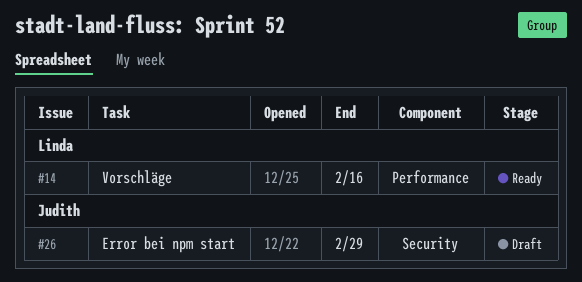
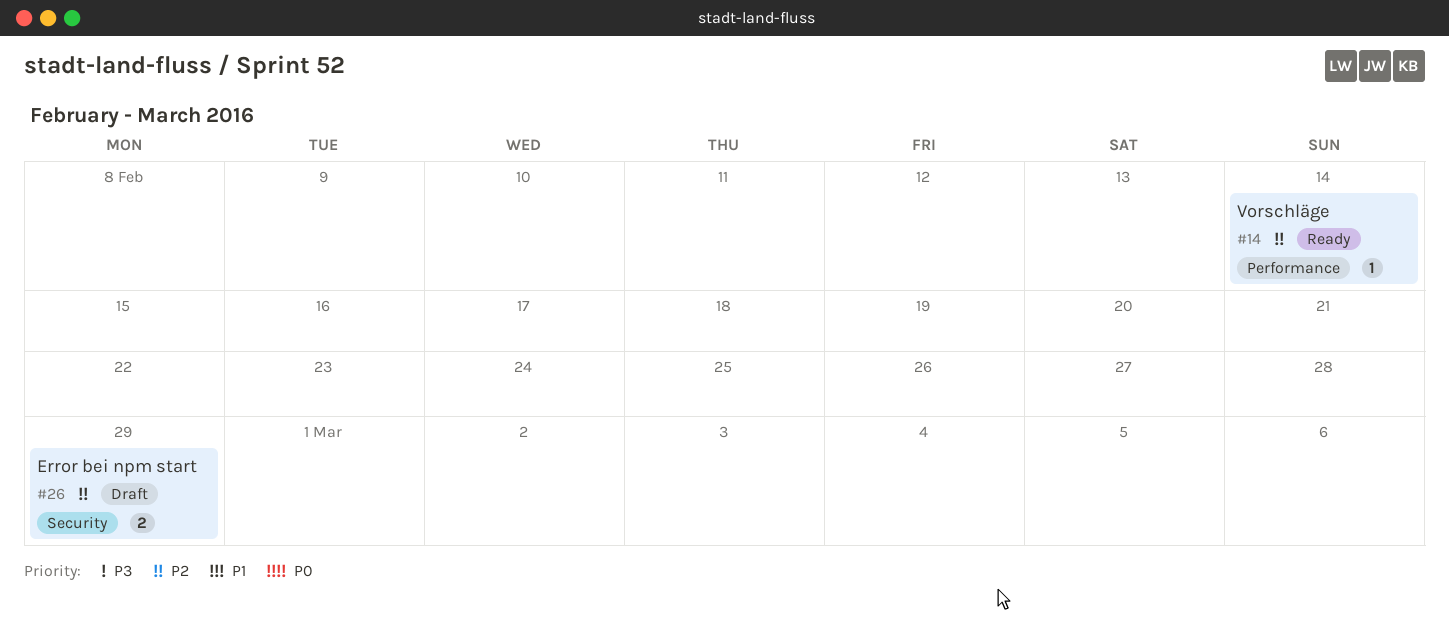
#14, due: Feb 16 -> Feb 14

